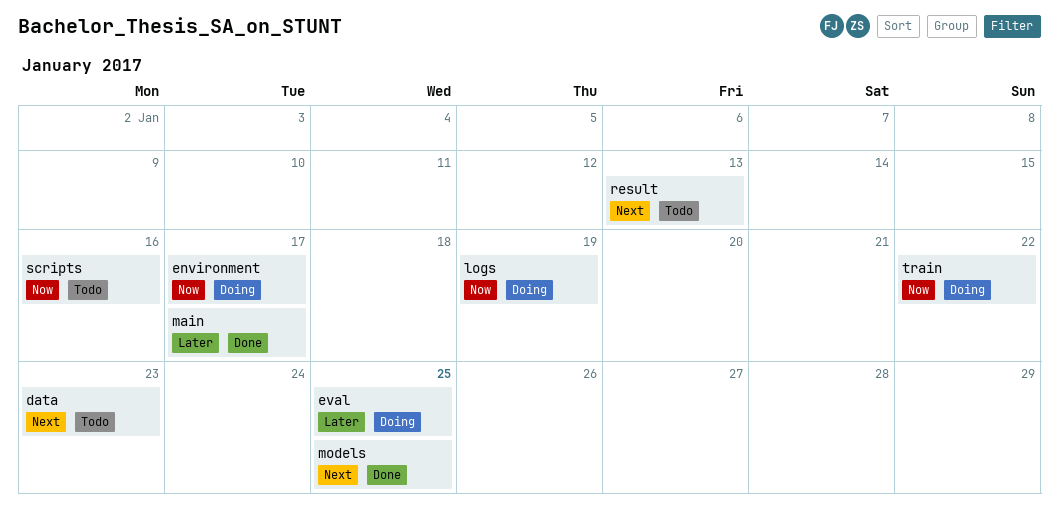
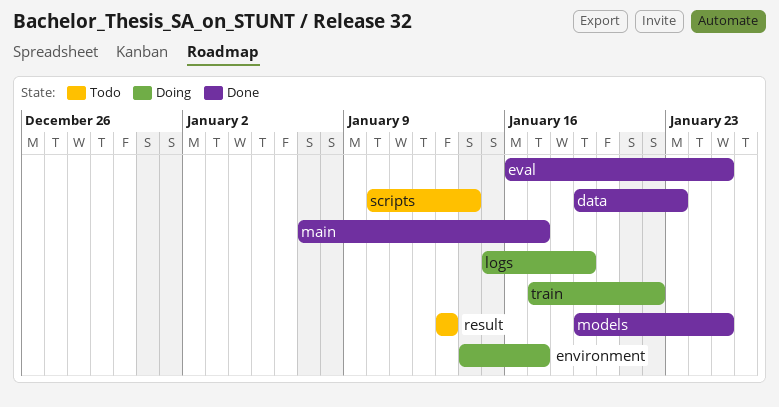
data, status: Todo -> Done
eval, status: Doing -> Done
scripts, due: Jan 16 -> Jan 14

